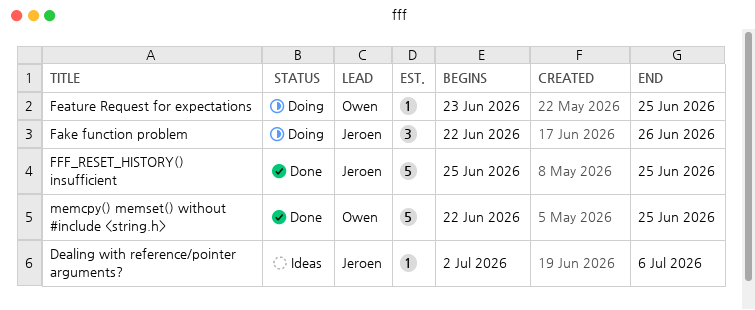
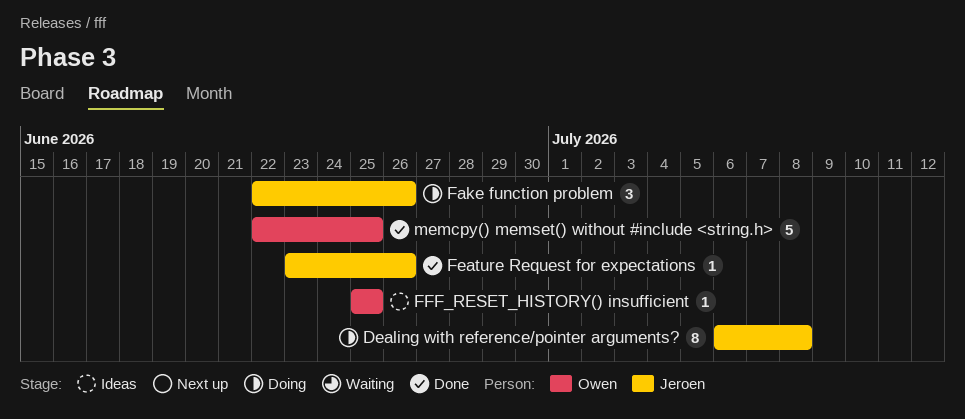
Dealing with reference/pointer arguments?, status: Ideas -> Doing
Dealing with reference/pointer arguments?, estimate: 1 -> 8
Dealing with reference/pointer arguments?, start: Jul 2 -> Jul 6
Dealing with reference/pointer arguments?, due: Jul 6 -> Jul 8
Feature Request for expectations, status: Doing -> Done
Feature Request for expectations, owner: Owen -> Jeroen
Feature Request for expectations, due: Jun 25 -> Jun 26
FFF_RESET_HISTORY() insufficient, status: Done -> Ideas
FFF_RESET_HISTORY() insufficient, owner: Jeroen -> Owen
FFF_RESET_HISTORY() insufficient, estimate: 5 -> 1

